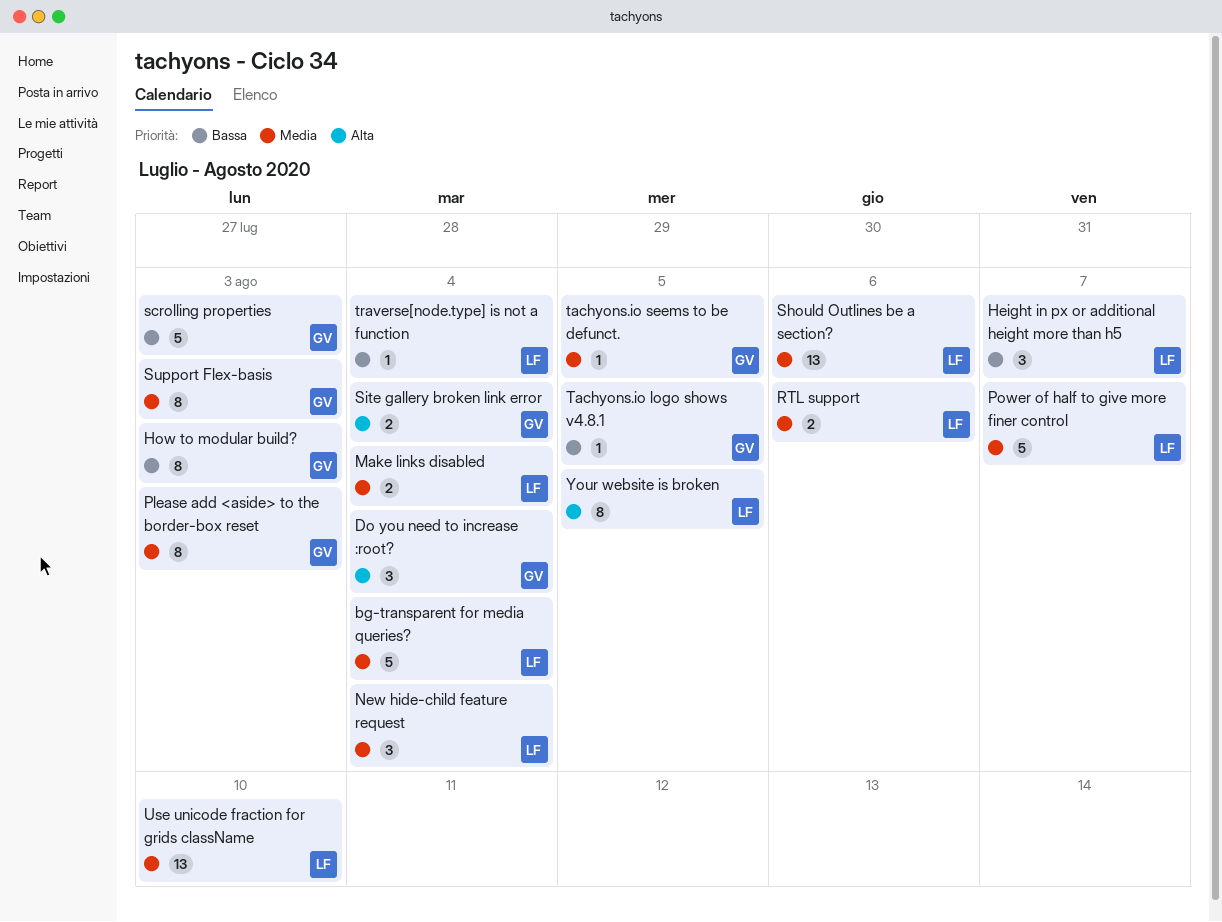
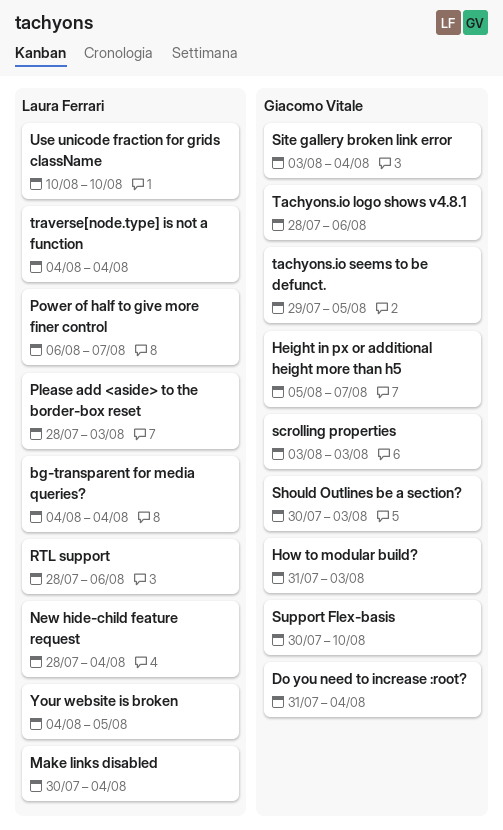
Height in px or additional height more than h5, owner: Laura Ferrari -> Giacomo Vitale
Please add <aside> to the border-box reset, owner: Giacomo Vitale -> Laura Ferrari
Should Outlines be a section?, owner: Laura Ferrari -> Giacomo Vitale
Should Outlines be a section?, due: Aug 6 -> Aug 3
Support Flex-basis, due: Aug 3 -> Aug 10
Tachyons.io logo shows v4.8.1, due: Aug 5 -> Aug 6

